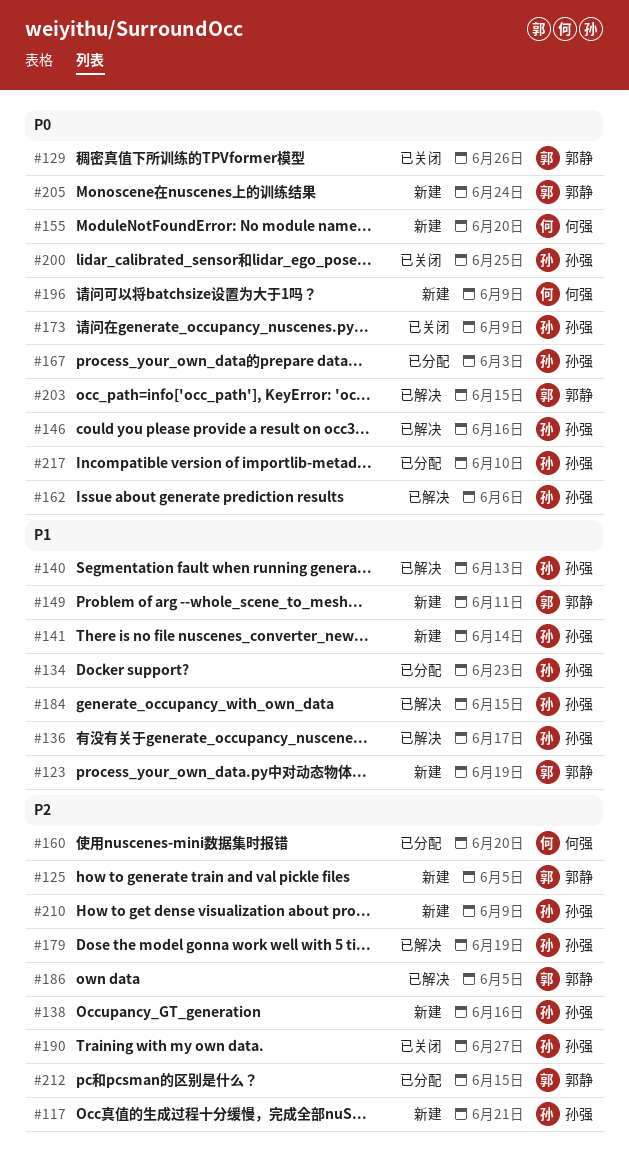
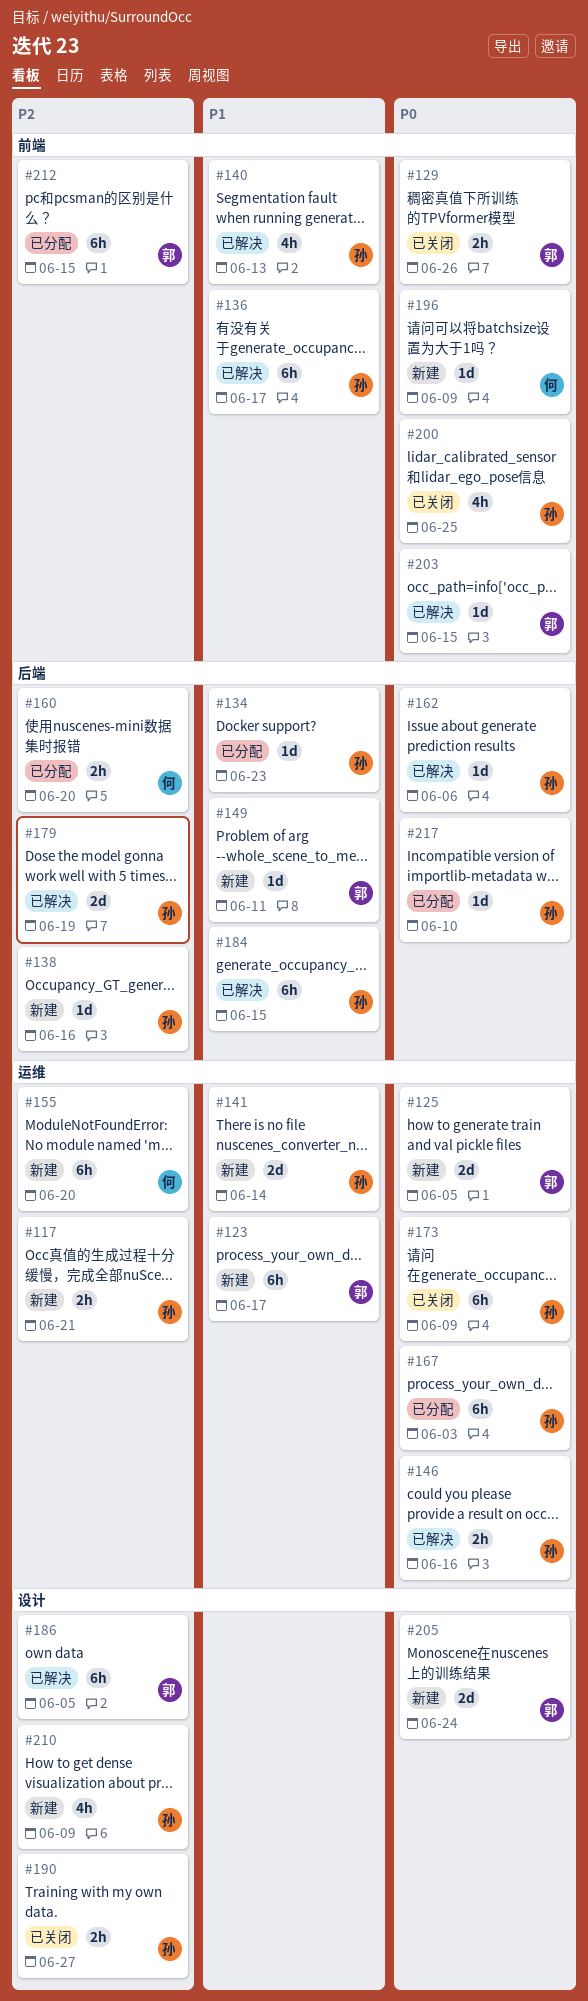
#123, due: Jun 19 -> Jun 17
#125, priority: P2 -> P0
#155, priority: P0 -> P2

